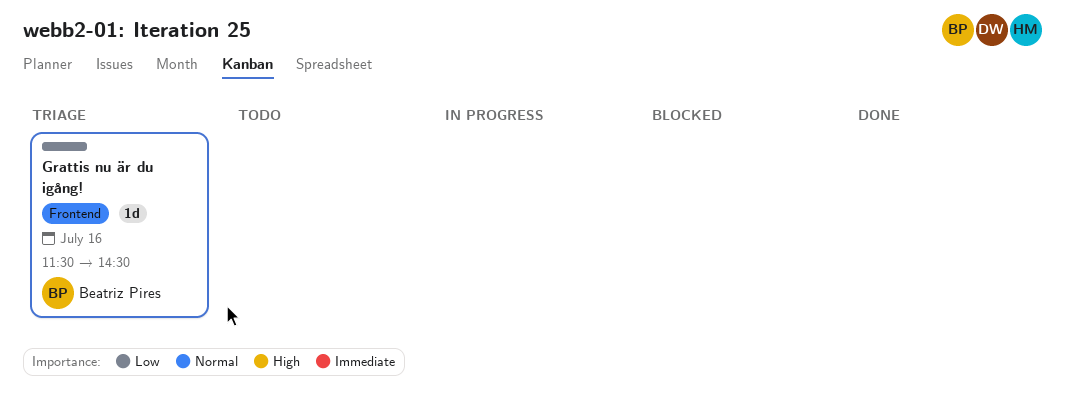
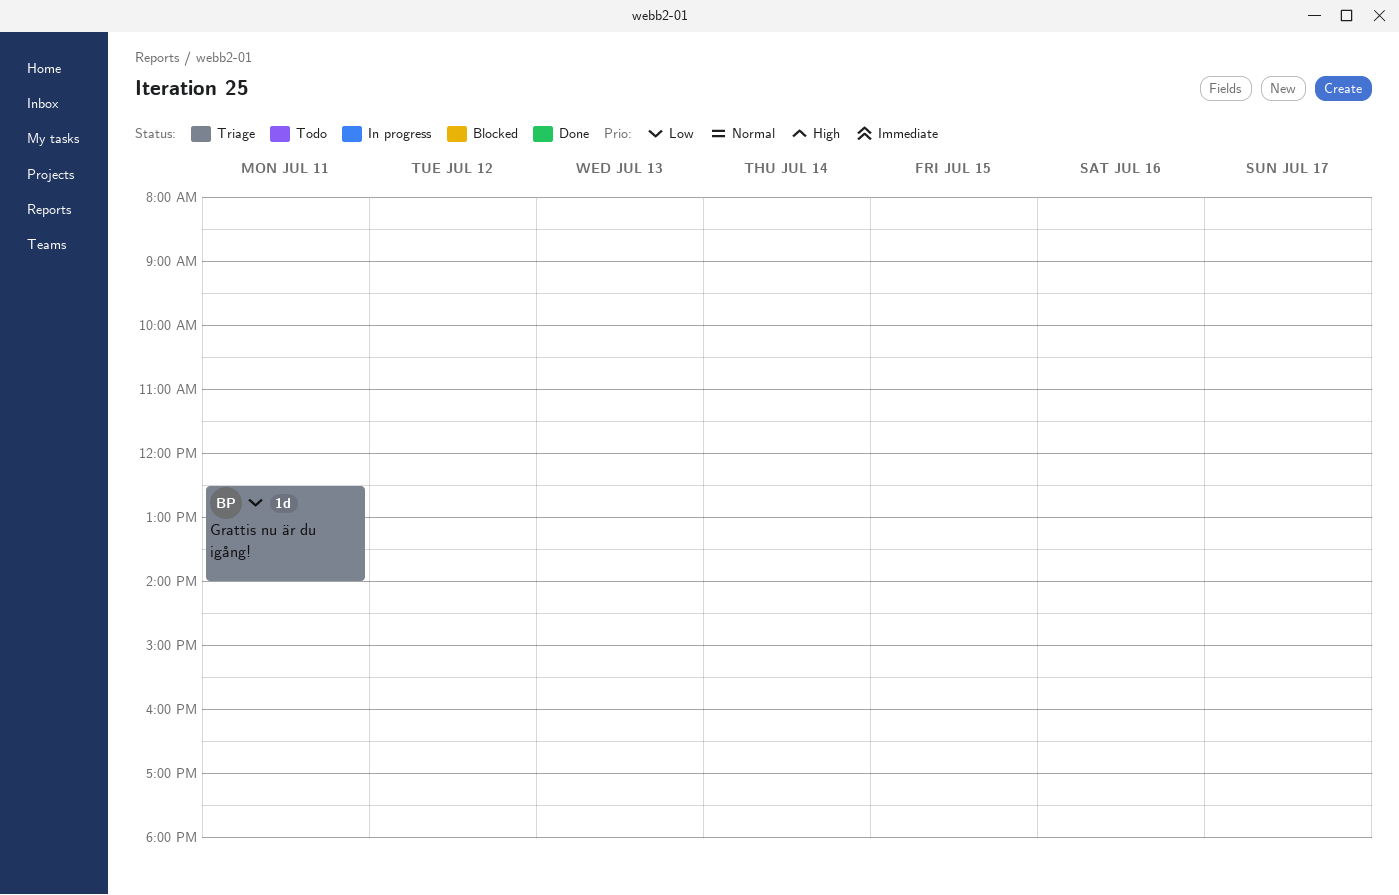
Grattis nu är du igång!, day: Jul 16 -> Jul 11
Grattis nu är du igång!, begins: 11:30 -> 12:30
Grattis nu är du igång!, ends: 14:30 -> 14:00

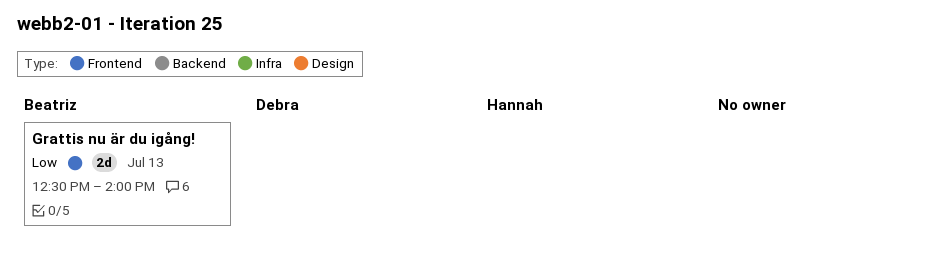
Grattis nu är du igång!, estimate: 1d -> 2d
Grattis nu är du igång!, day: Jul 11 -> Jul 13

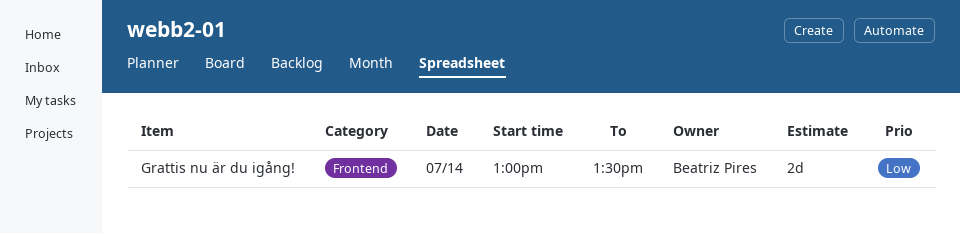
Grattis nu är du igång!, day: Jul 13 -> Jul 14
Grattis nu är du igång!, begins: 12:30 -> 13:00
Grattis nu är du igång!, ends: 14:00 -> 13:30

